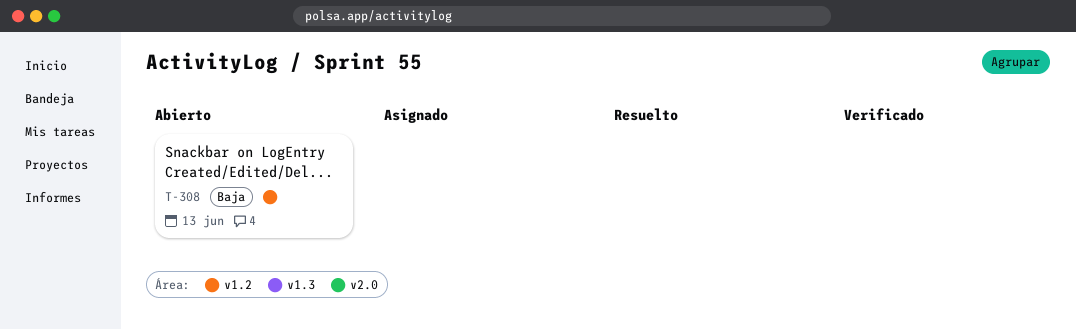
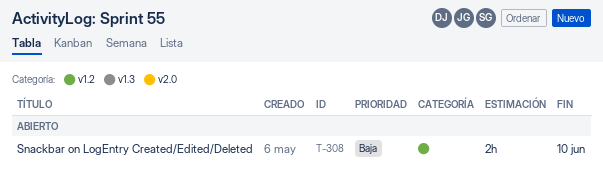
T-308, due: Jun 13 -> Jun 10

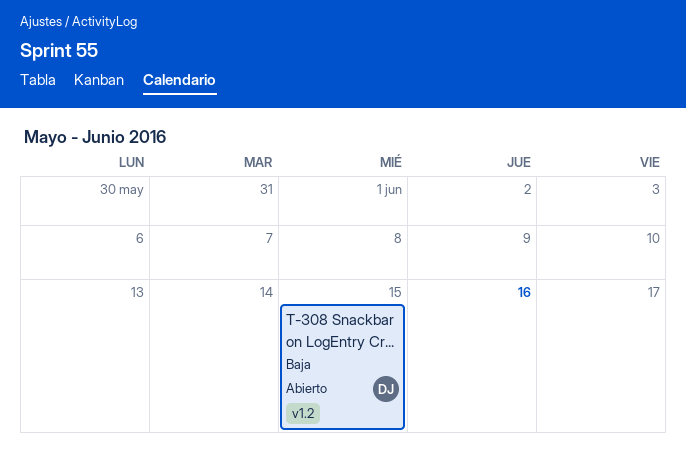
T-308, due: Jun 10 -> Jun 15

